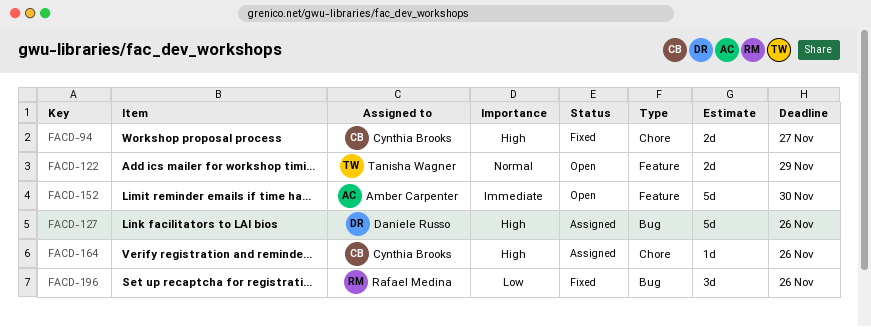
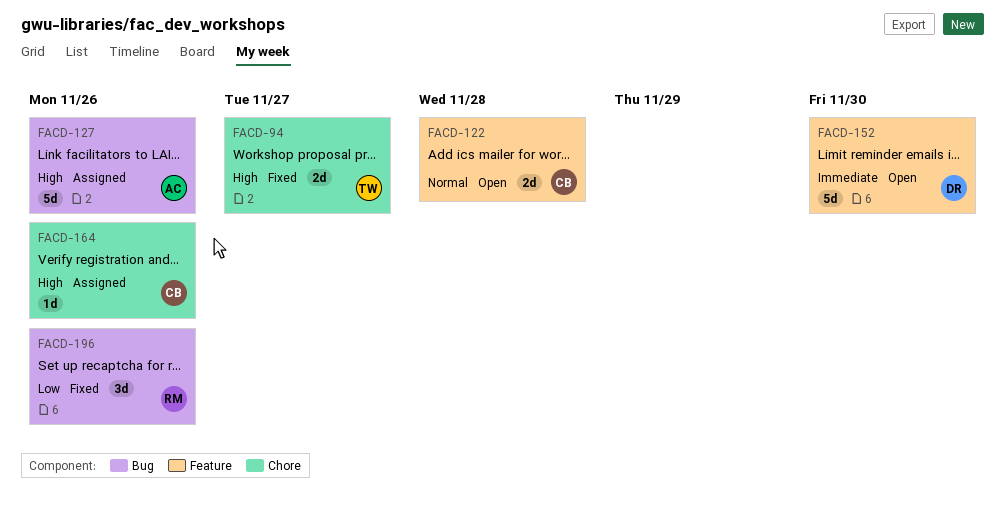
FACD-94, owner: Cynthia Brooks -> Tanisha Wagner
FACD-122, owner: Tanisha Wagner -> Cynthia Brooks
FACD-122, due: Nov 29 -> Nov 28
FACD-127, owner: Daniele Russo -> Amber Carpenter
FACD-152, owner: Amber Carpenter -> Daniele Russo

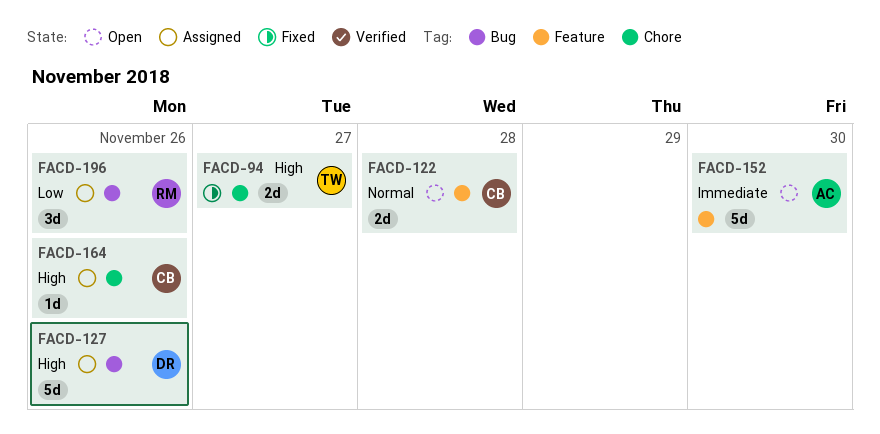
FACD-127, owner: AC -> DR
FACD-152, owner: DR -> AC
FACD-196, status: Fixed -> Assigned

